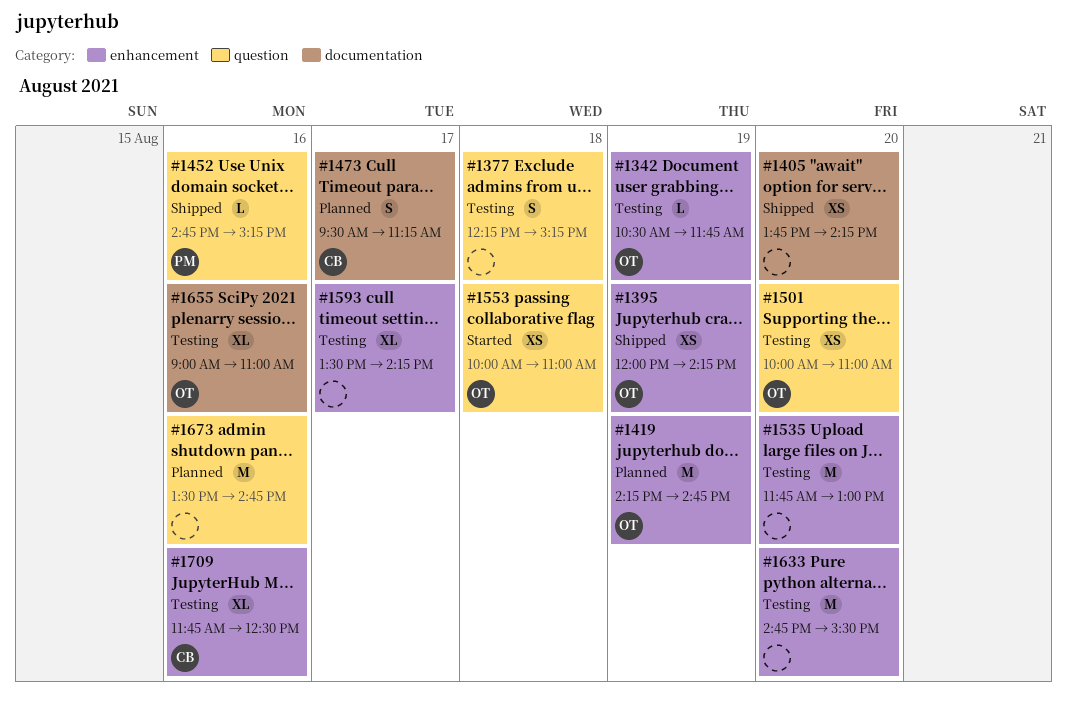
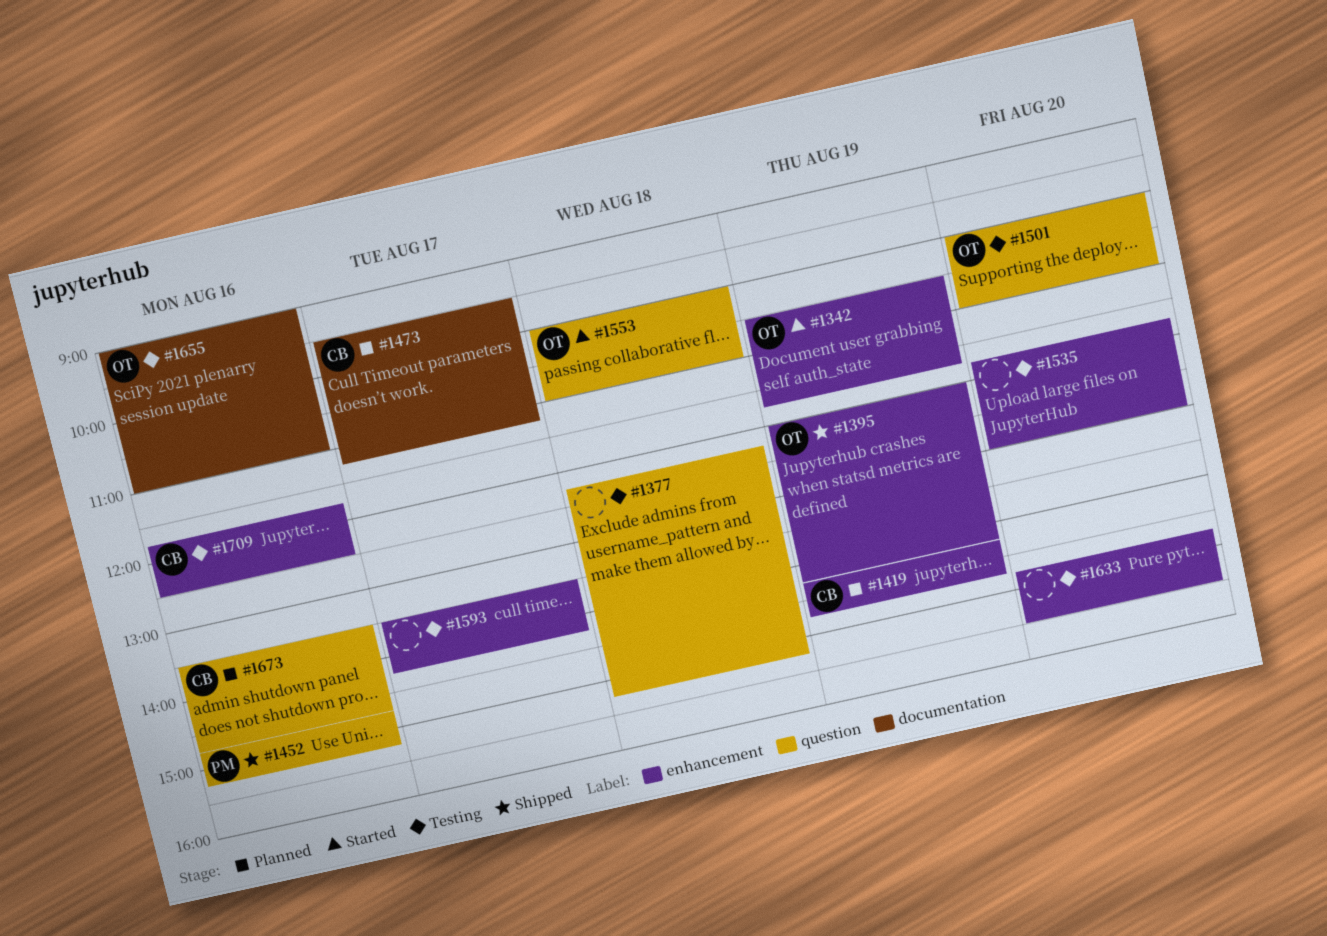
#1342, status: Testing -> Started
#1405: present -> none
#1419, owner: OT -> CB
#1673, owner: none -> CB

